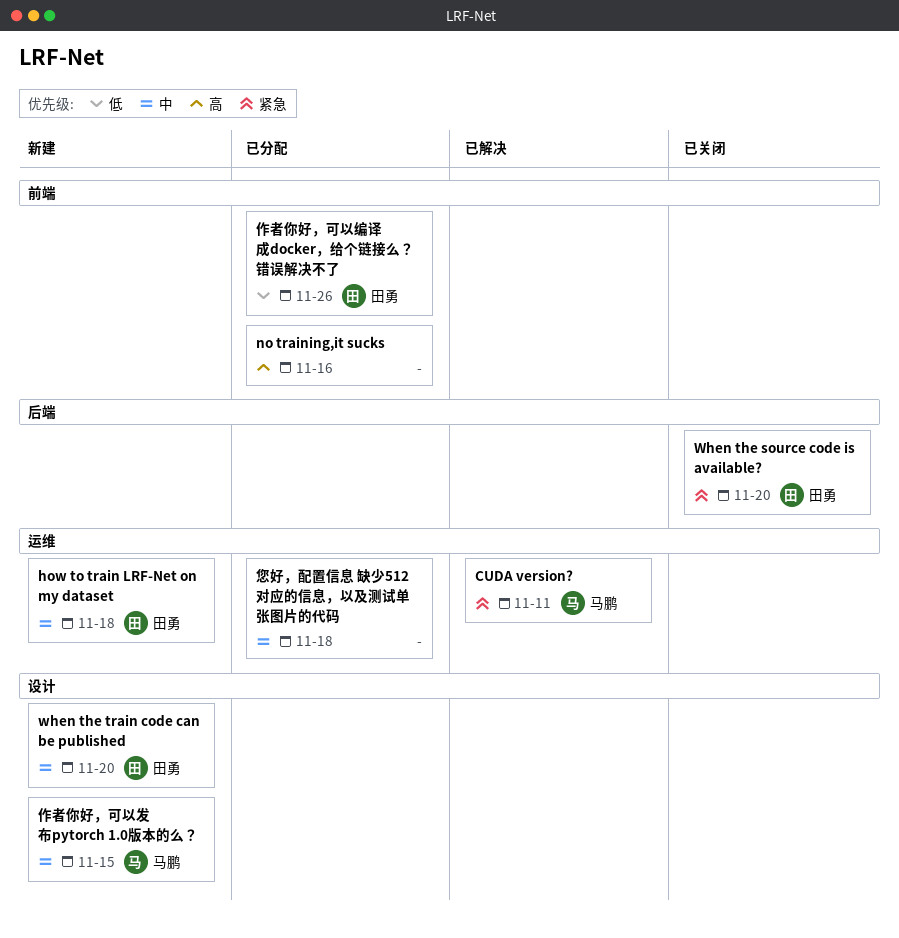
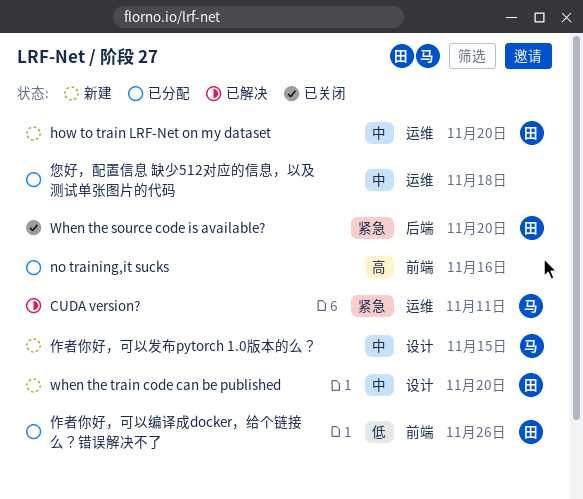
how to train LRF-Net on my dataset, due: Nov 18 -> Nov 20

